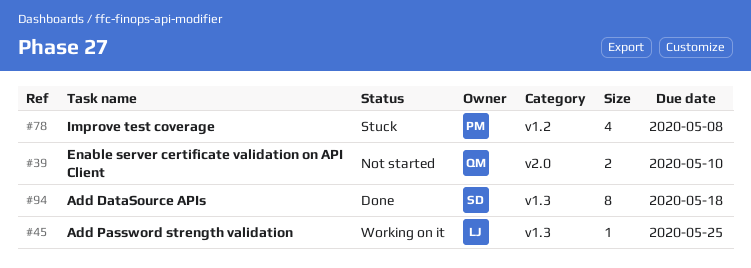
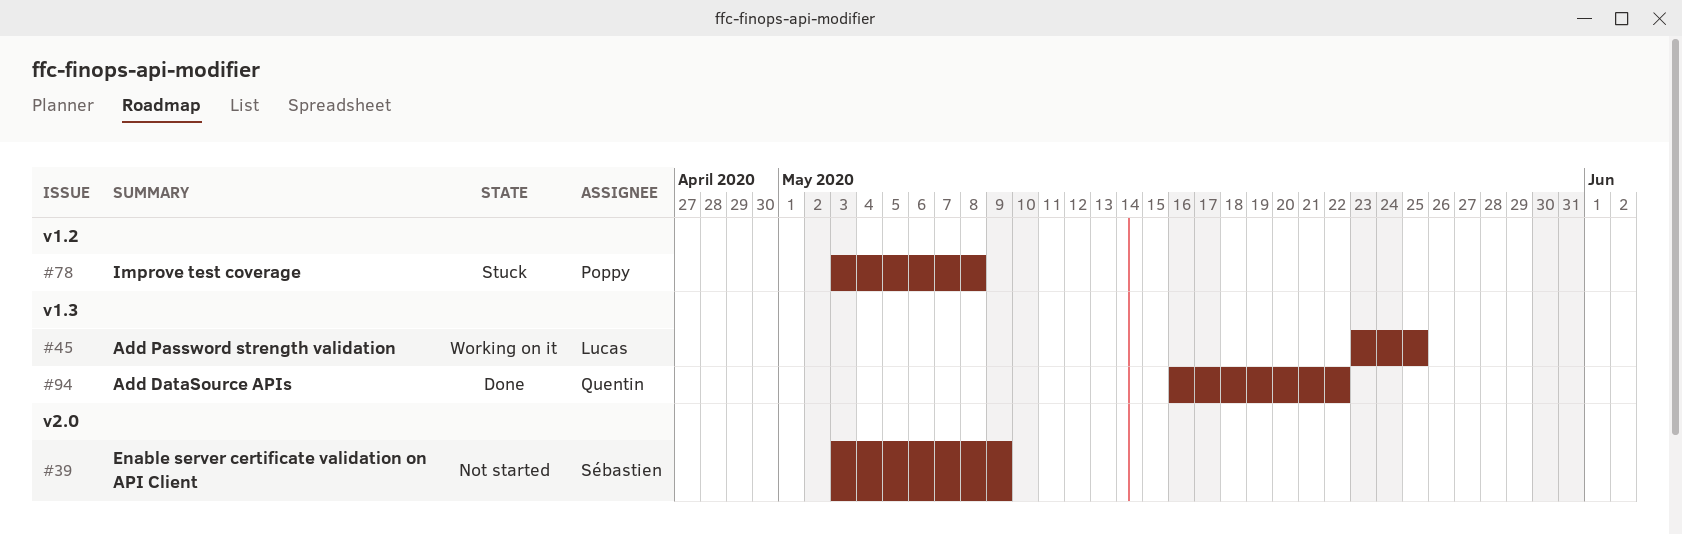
#39, owner: Quentin -> Sébastien
#39, due: May 10 -> May 9
#94, owner: Sébastien -> Quentin
#94, due: May 18 -> May 22

